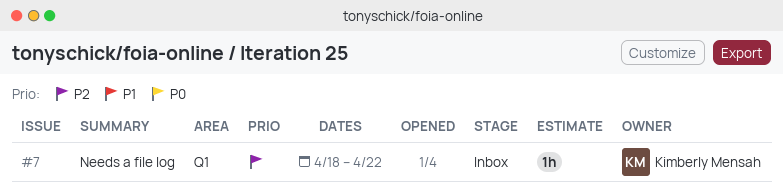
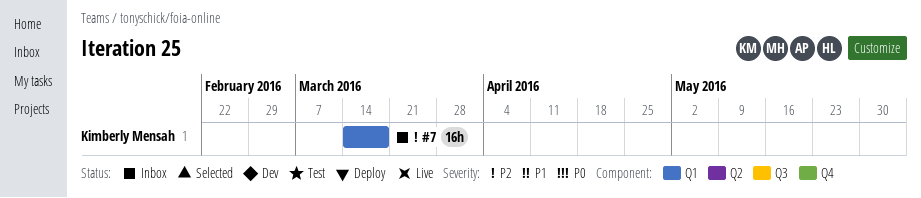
#7, estimate: 1h -> 16h
#7, start: Apr 18 -> Mar 14
#7, due: Apr 22 -> Mar 18

